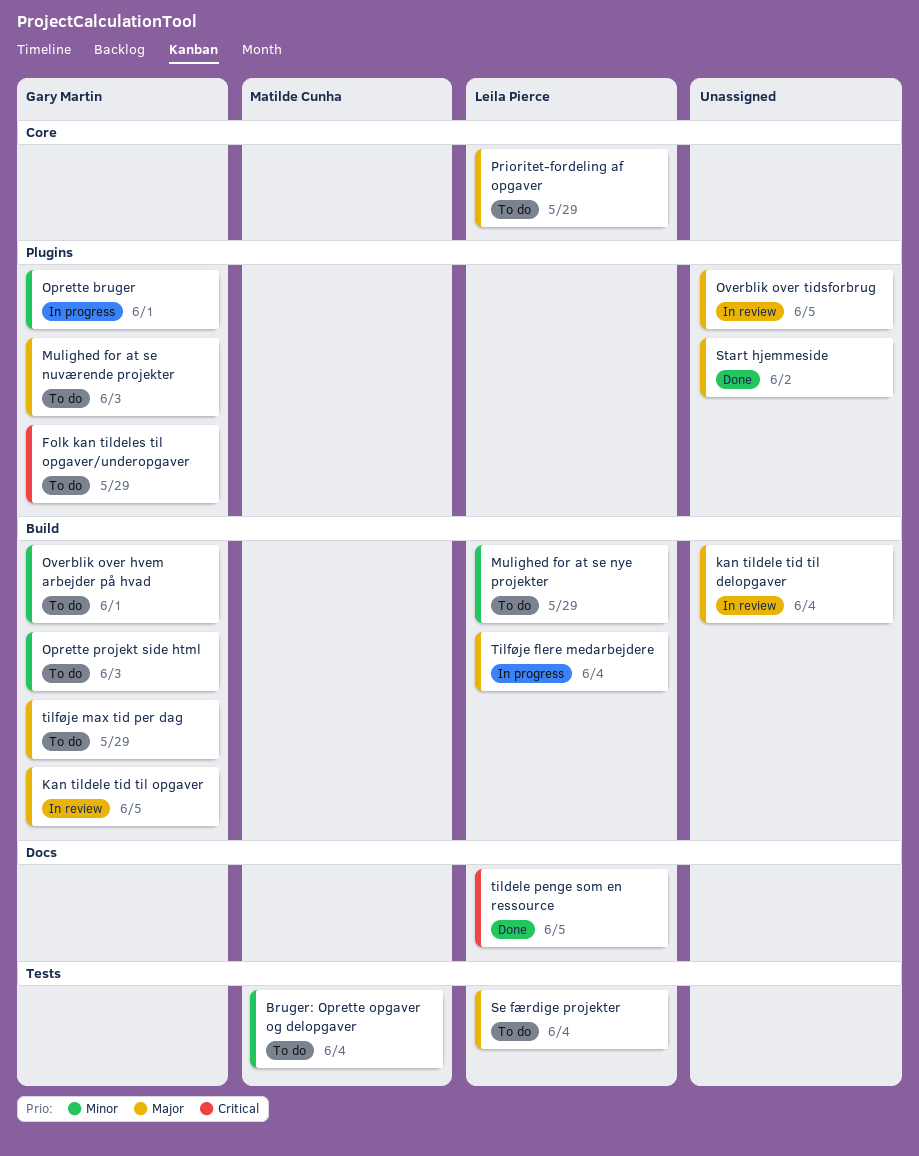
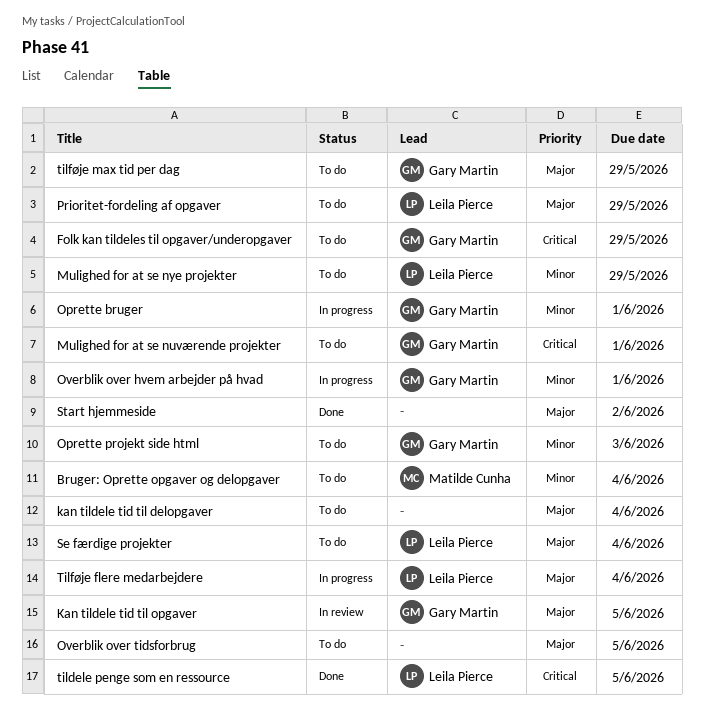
kan tildele tid til delopgaver, status: In review -> To do
Mulighed for at se nuværende projekter, priority: Major -> Critical
Mulighed for at se nuværende projekter, due: Jun 3 -> Jun 1
Overblik over hvem arbejder på hvad, status: To do -> In progress
Overblik over tidsforbrug, status: In review -> To do

